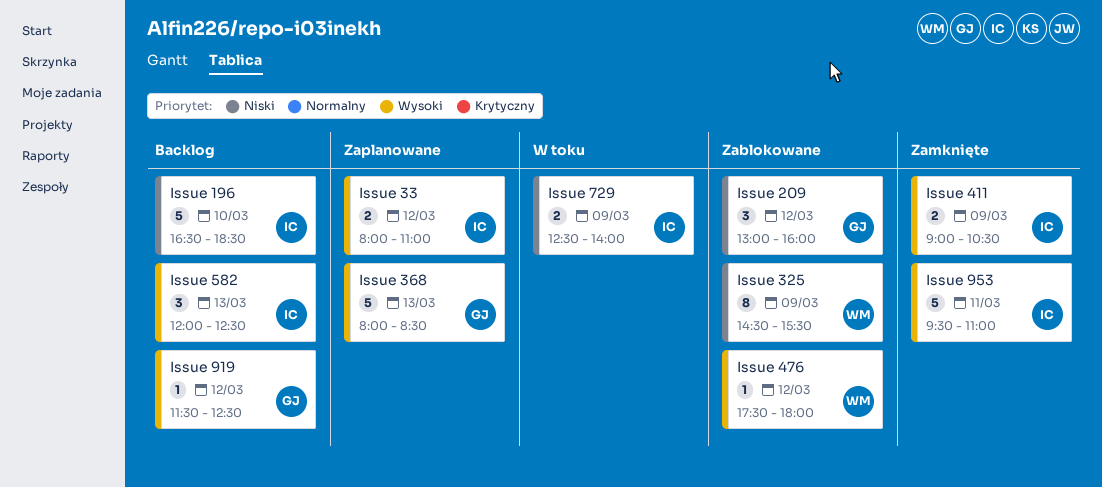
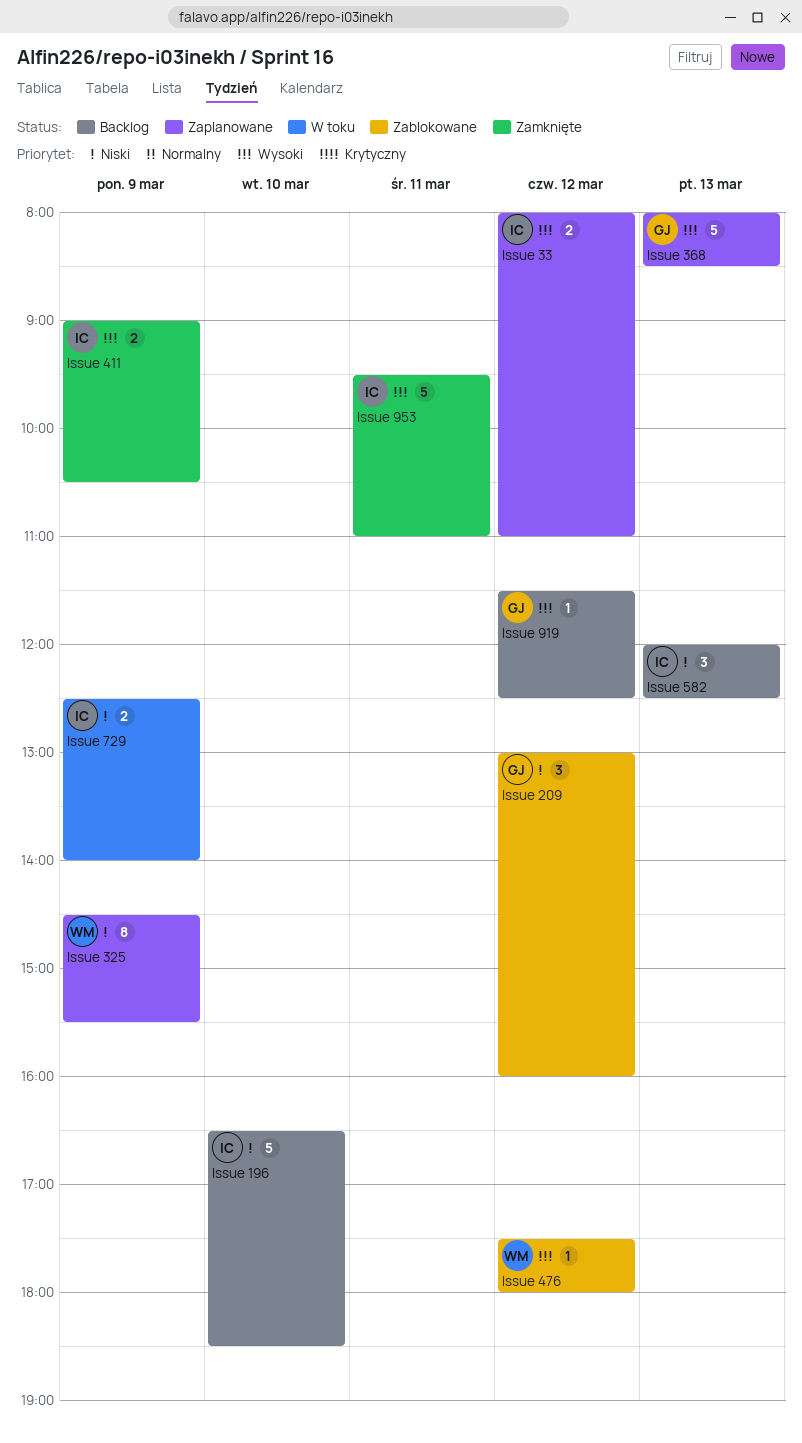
Issue 325, status: Zablokowane -> Zaplanowane
Issue 582, priority: Wysoki -> Niski

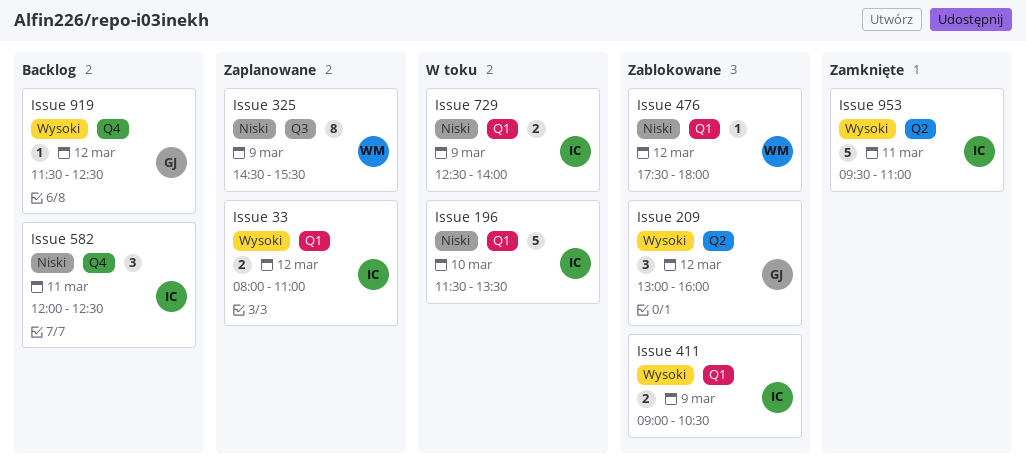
Issue 196, status: Backlog -> W toku
Issue 196, begins: 16:30 -> 11:30
Issue 196, ends: 18:30 -> 13:30
Issue 209, priority: Niski -> Wysoki
Issue 368: present -> none
Issue 411, status: Zamknięte -> Zablokowane
Issue 476, priority: Wysoki -> Niski
Issue 582, day: Mar 13 -> Mar 11

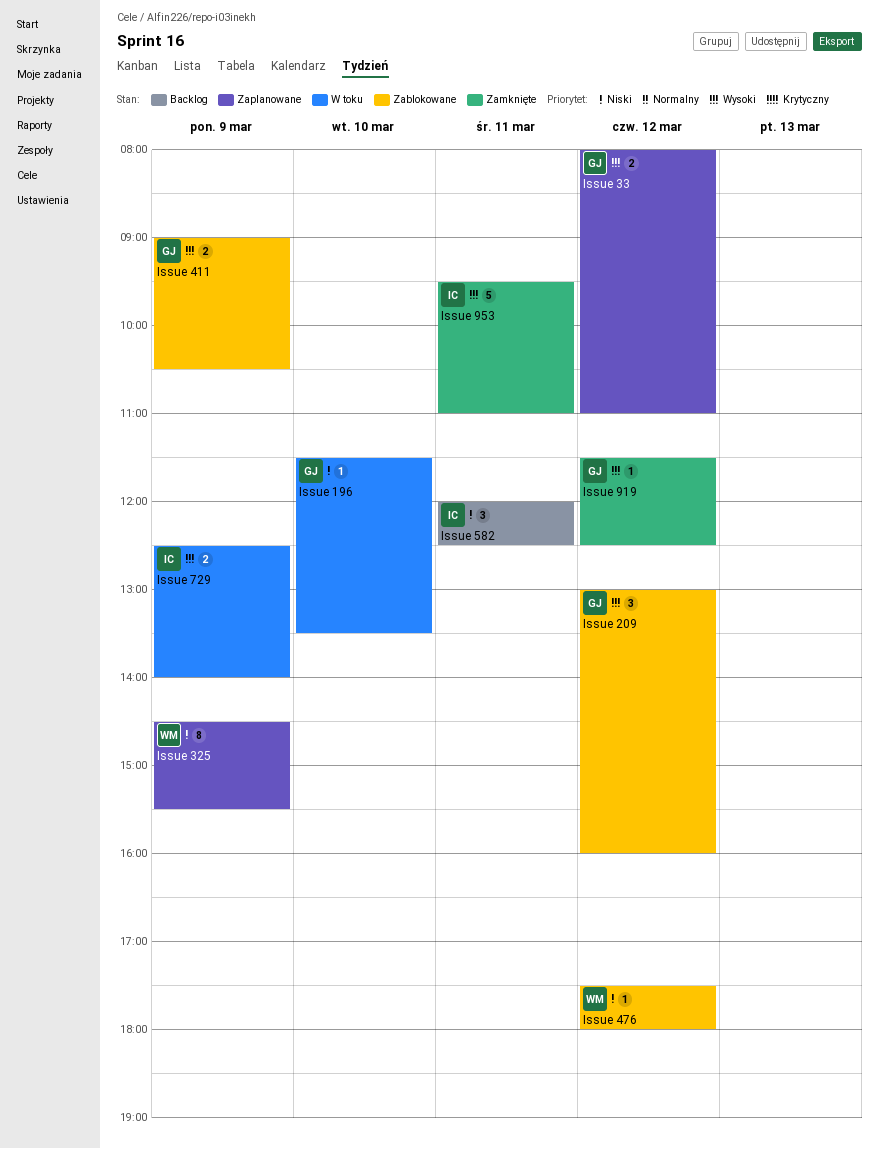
Issue 196, owner: IC -> GJ
Issue 196, estimate: 5 -> 1
Issue 33, owner: IC -> GJ
Issue 411, owner: IC -> GJ
Issue 729, priority: Niski -> Wysoki
Issue 919, status: Backlog -> Zamknięte

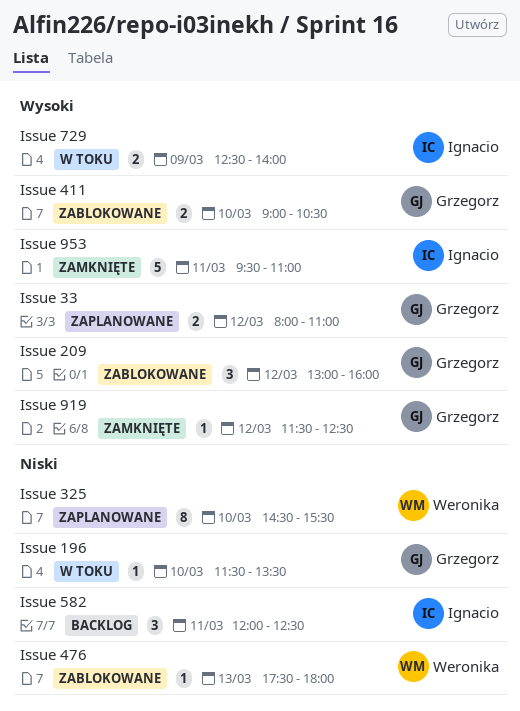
Issue 325, day: Mar 9 -> Mar 10
Issue 411, day: Mar 9 -> Mar 10
Issue 476, day: Mar 12 -> Mar 13

